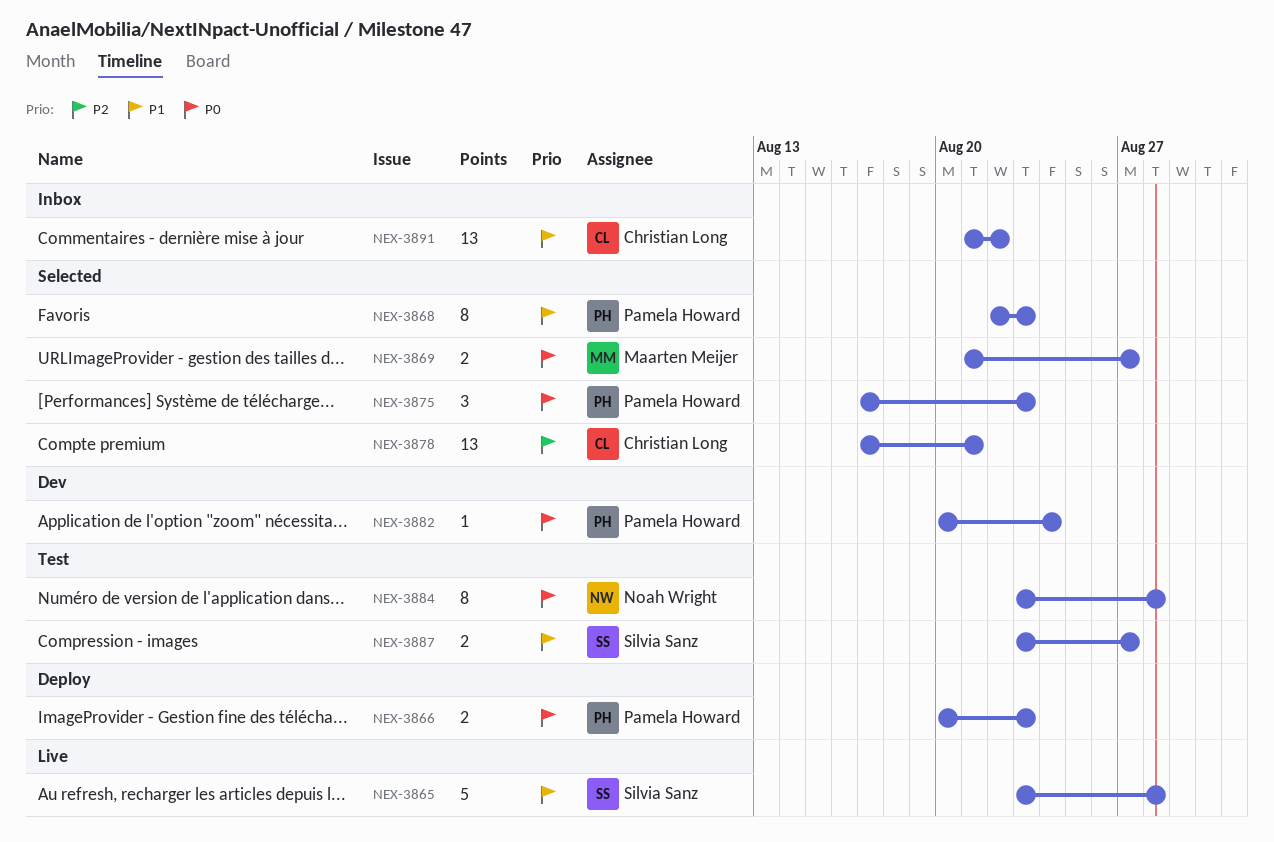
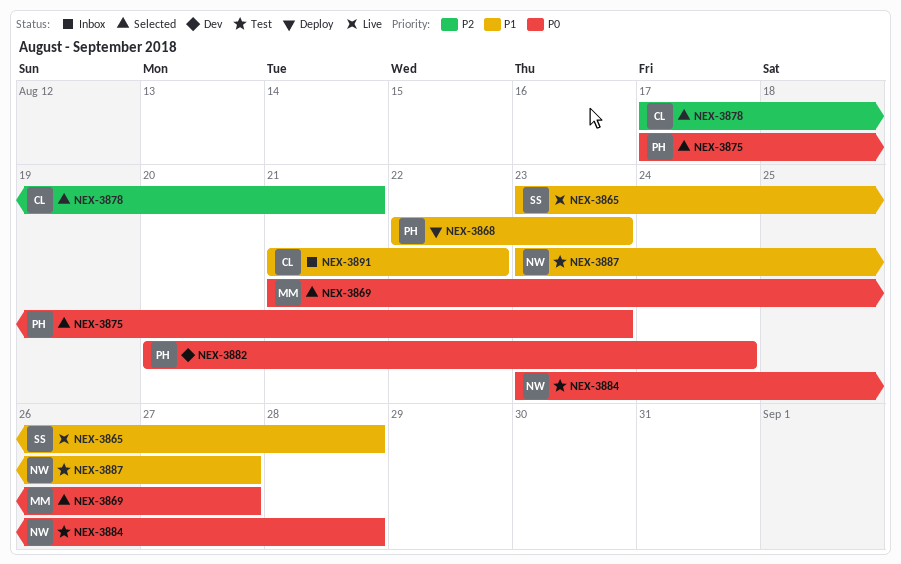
NEX-3866: present -> none
NEX-3868, status: Selected -> Deploy
NEX-3887, owner: Silvia Sanz -> Noah Wright

